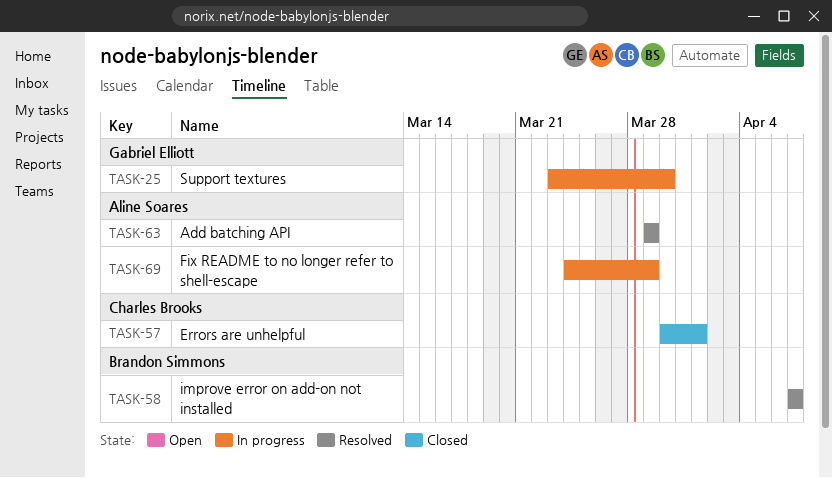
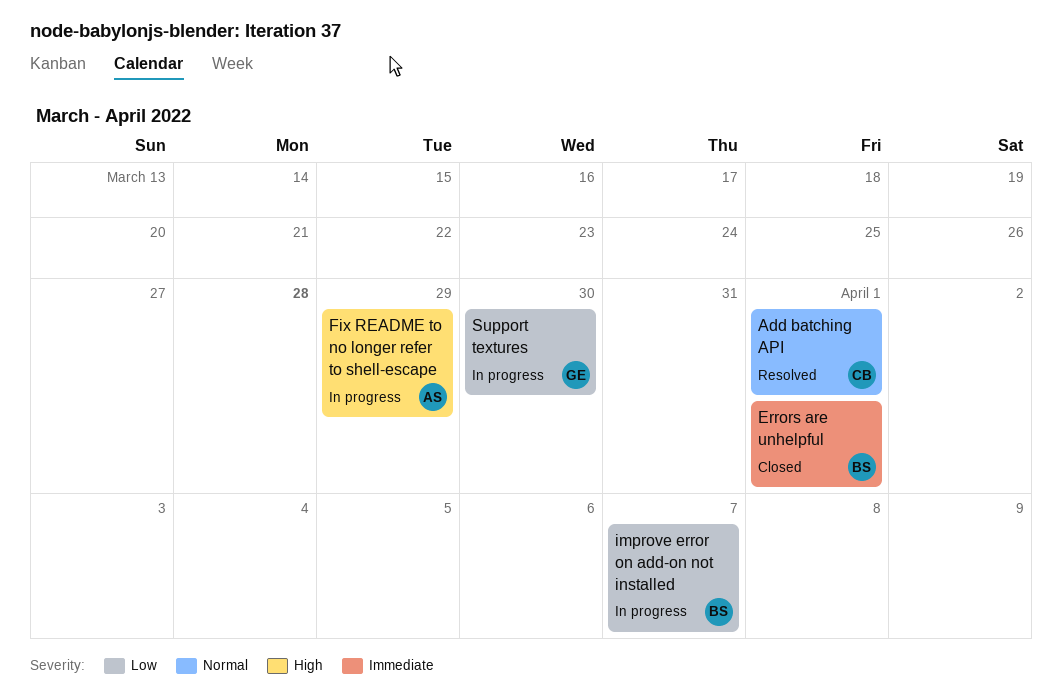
Add batching API, owner: Aline Soares -> Charles Brooks
Add batching API, due: Mar 29 -> Apr 1
Errors are unhelpful, owner: Charles Brooks -> Brandon Simmons
improve error on add-on not installed, status: Resolved -> In progress

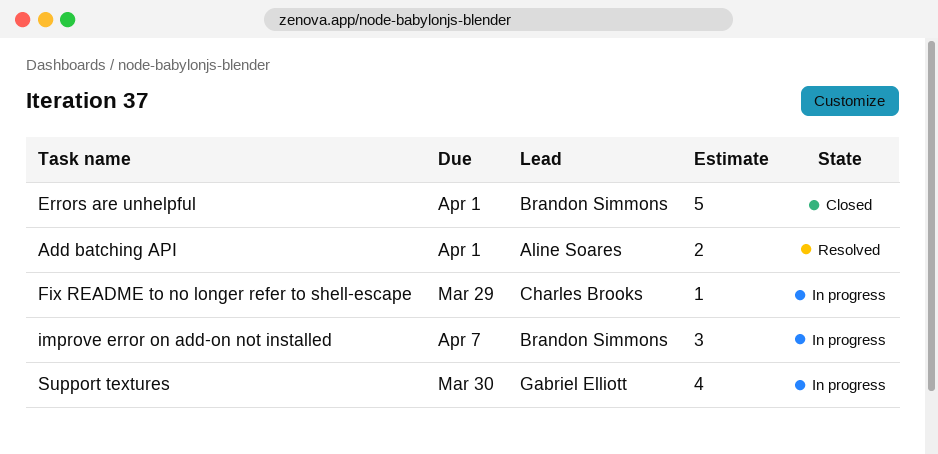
Add batching API, owner: Charles Brooks -> Aline Soares
Fix README to no longer refer to shell-escape, owner: Aline Soares -> Charles Brooks

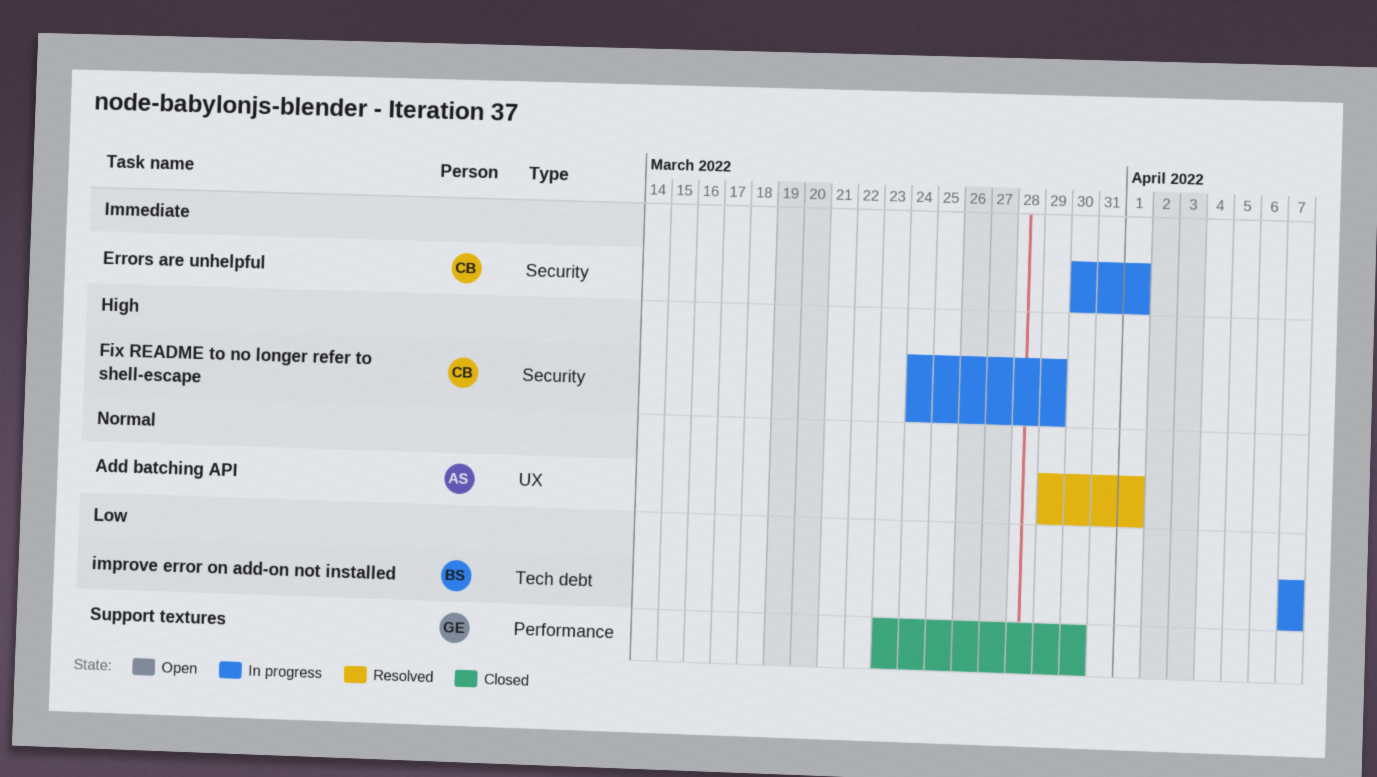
Errors are unhelpful, status: Closed -> In progress
Errors are unhelpful, owner: Brandon Simmons -> Charles Brooks
Support textures, status: In progress -> Closed

